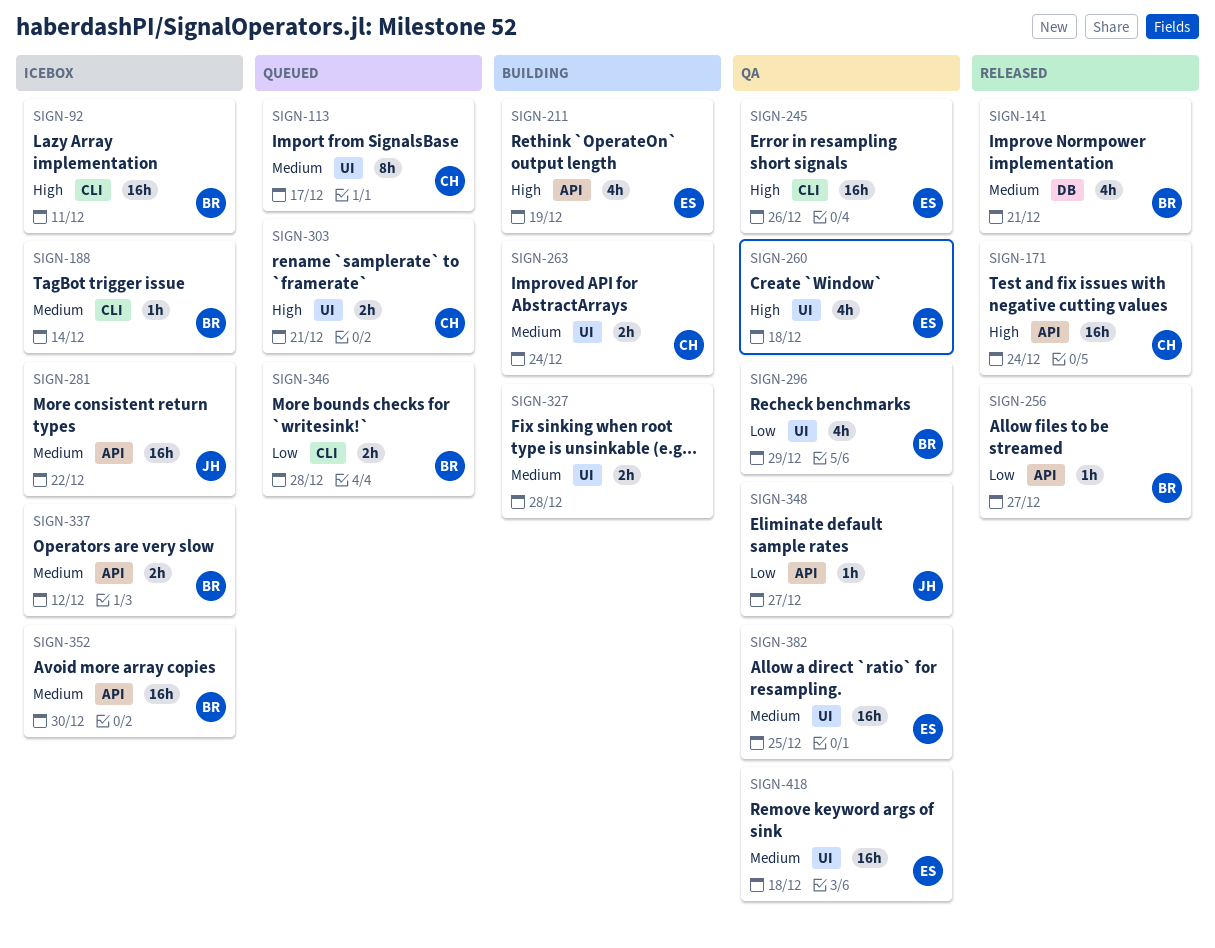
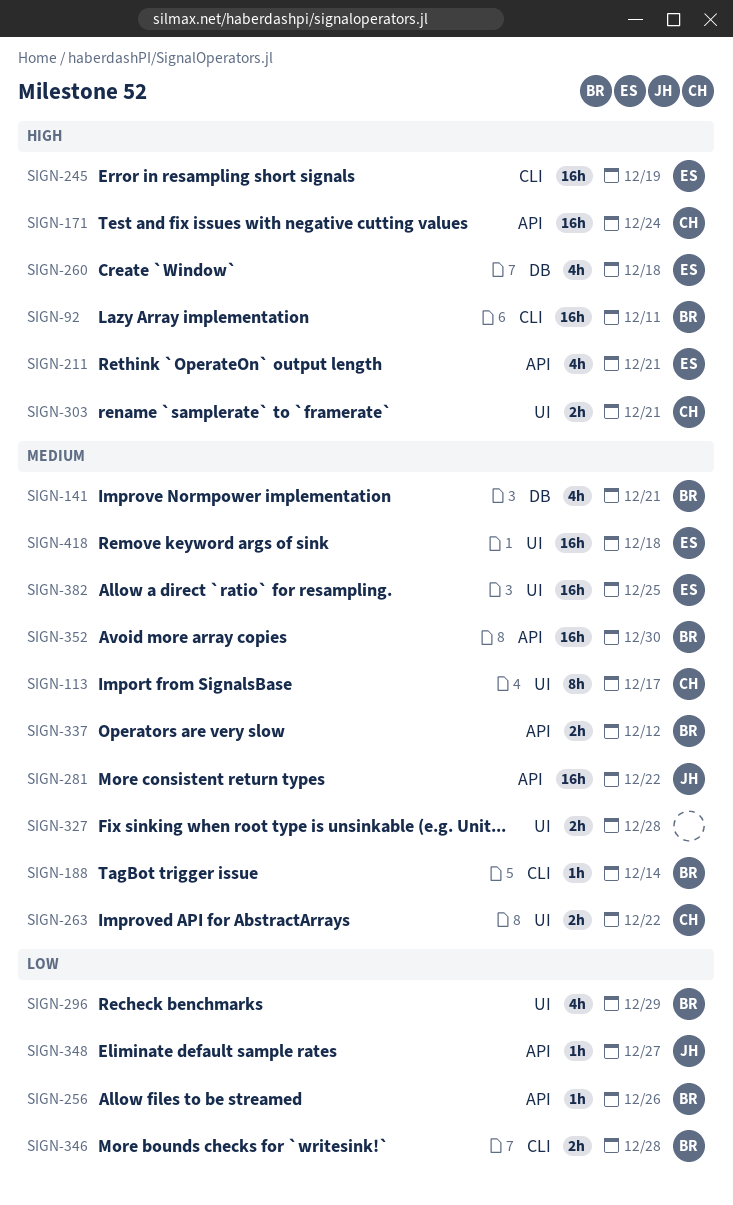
SIGN-211, due: Dec 19 -> Dec 21
SIGN-245, due: Dec 26 -> Dec 19
SIGN-256, due: Dec 27 -> Dec 26
SIGN-260, label: UI -> DB
SIGN-263, due: Dec 24 -> Dec 22

